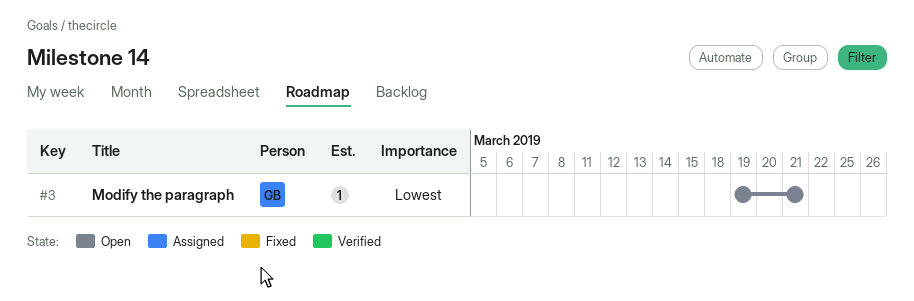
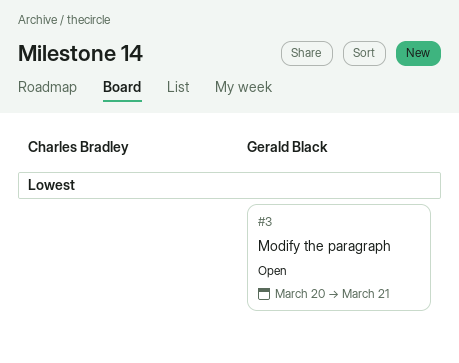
#3, start: Mar 19 -> Mar 20

